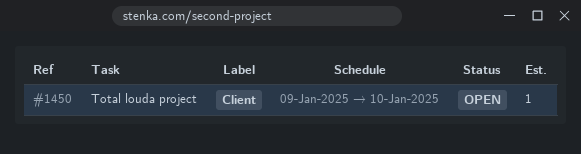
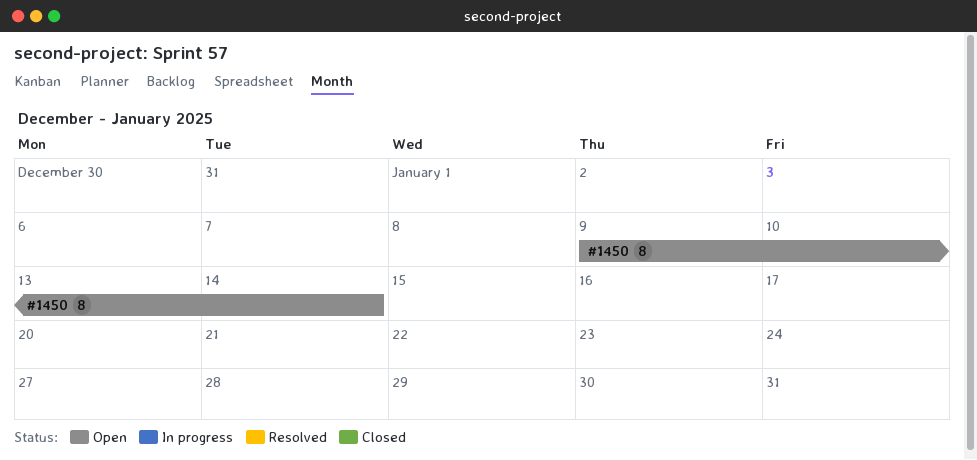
#1450, estimate: 1 -> 8
#1450, due: Jan 10 -> Jan 14

